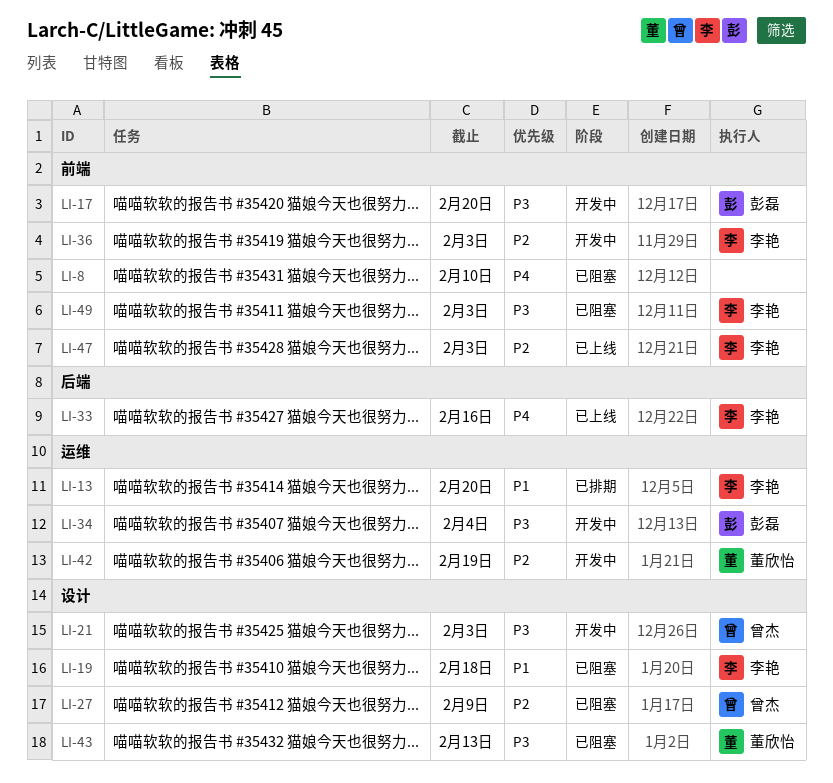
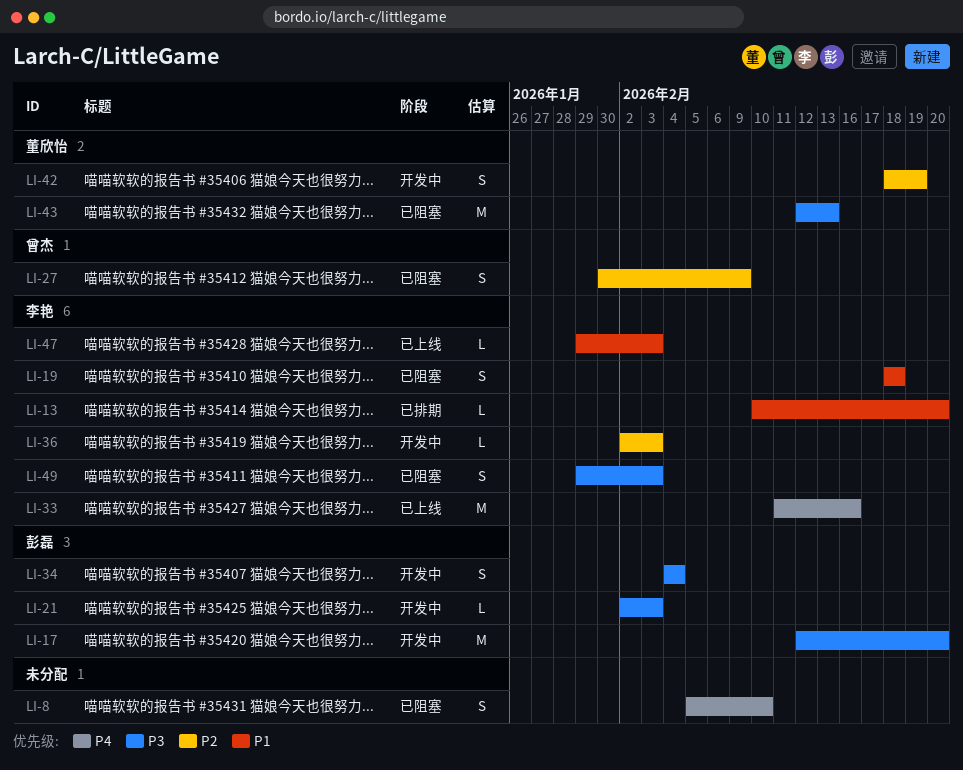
LI-21, owner: 曾杰 -> 彭磊
LI-47, priority: P2 -> P1

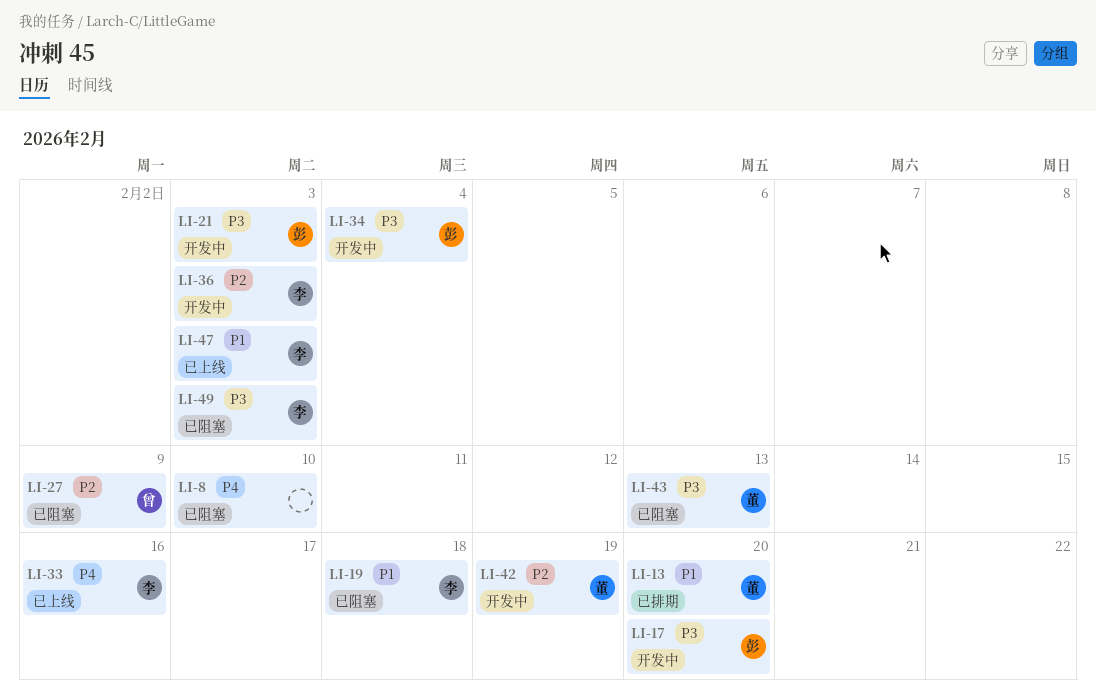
LI-13, owner: 李艳 -> 董欣怡

